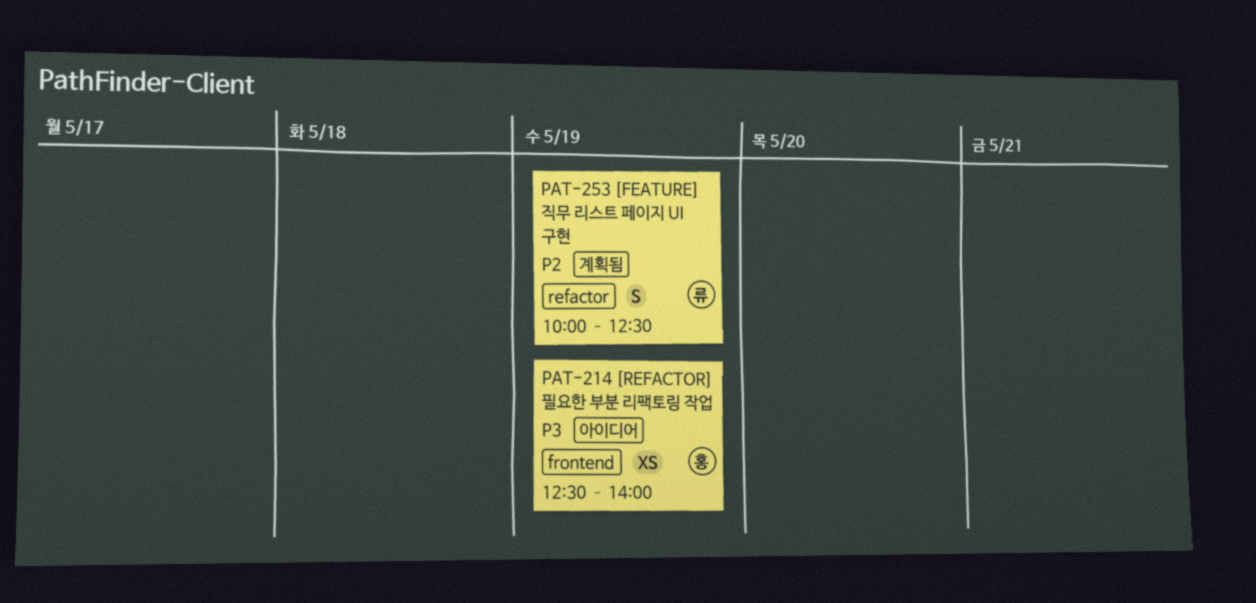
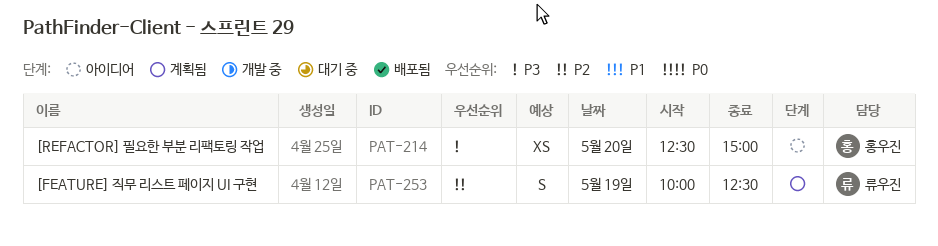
PAT-214, day: May 19 -> May 20
PAT-214, ends: 14:00 -> 15:00

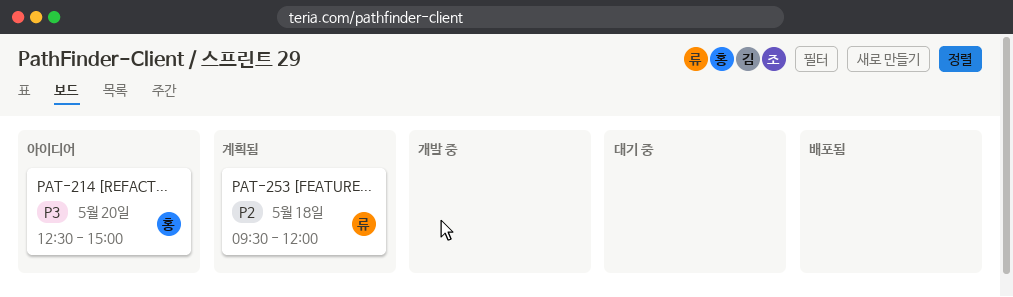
PAT-253, day: May 19 -> May 18
PAT-253, begins: 10:00 -> 09:30
PAT-253, ends: 12:30 -> 12:00

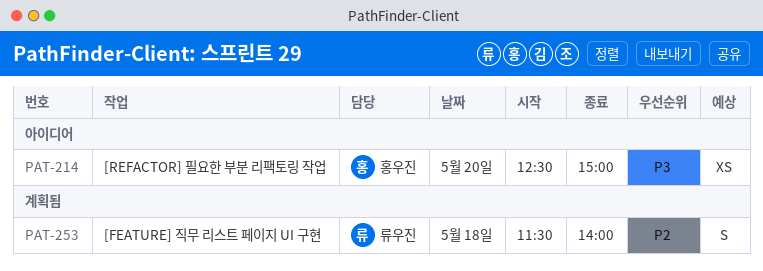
PAT-253, begins: 09:30 -> 11:30
PAT-253, ends: 12:00 -> 14:00

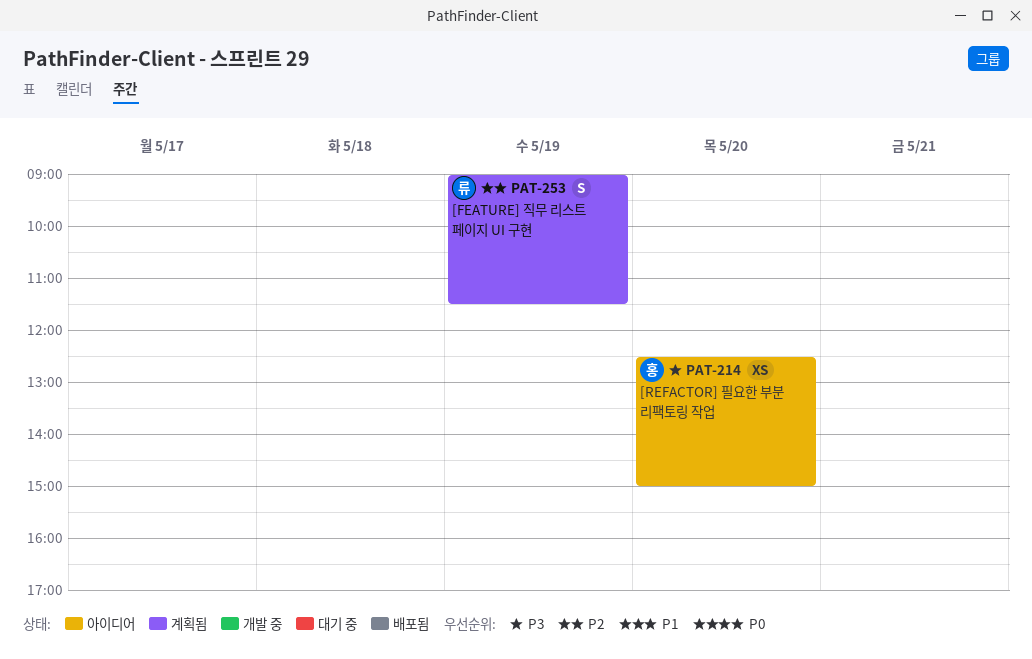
PAT-253, day: May 18 -> May 19
PAT-253, begins: 11:30 -> 09:00
PAT-253, ends: 14:00 -> 11:30

